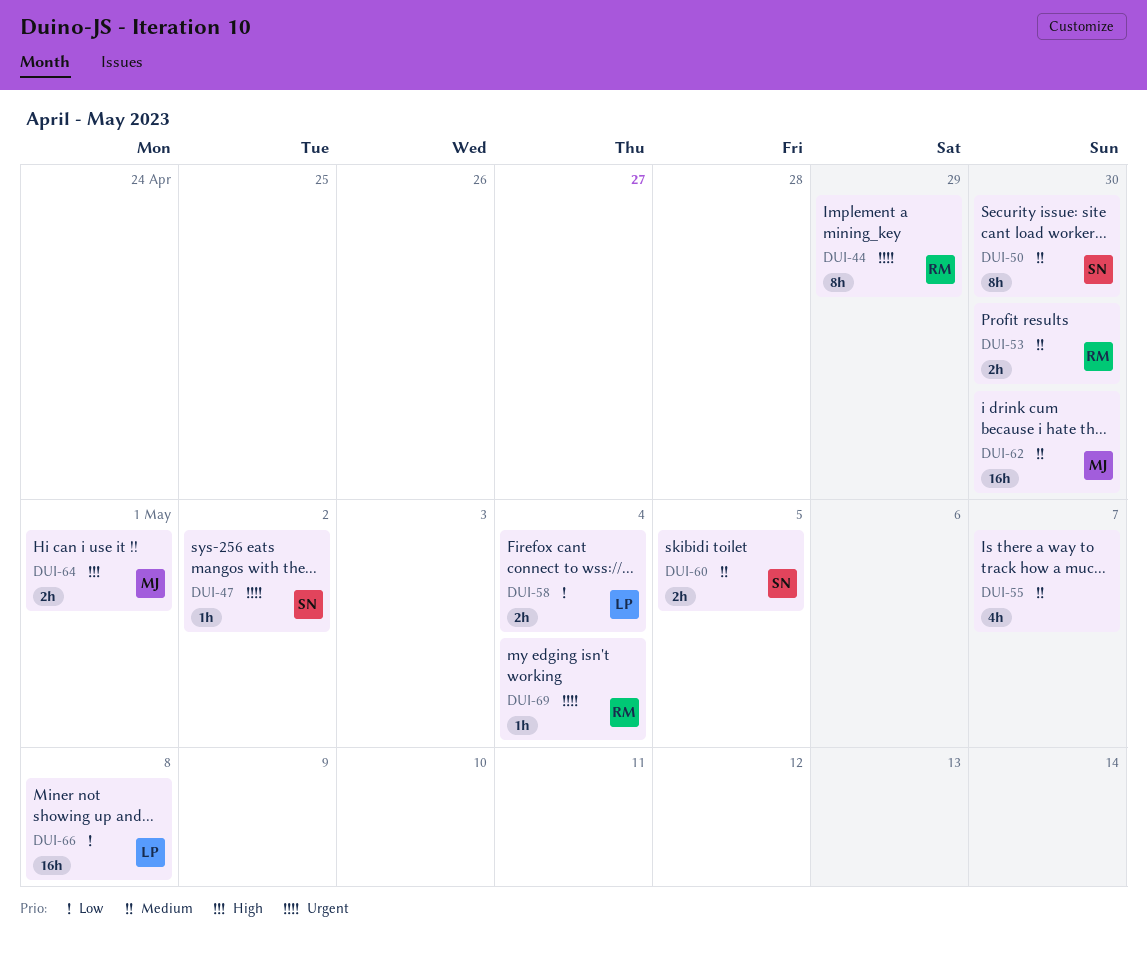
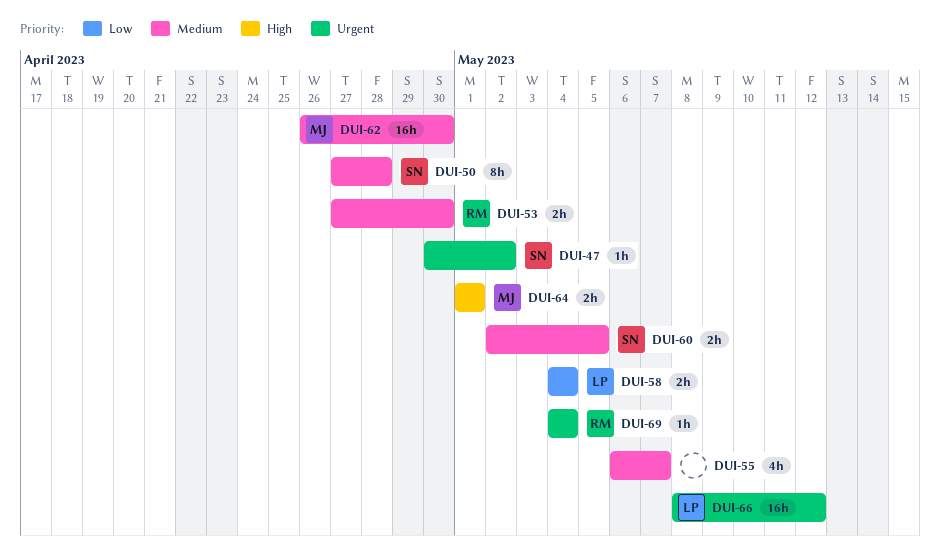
DUI-44: present -> none
DUI-50, due: Apr 30 -> Apr 28
DUI-66, priority: Low -> Urgent
DUI-66, due: May 8 -> May 12

